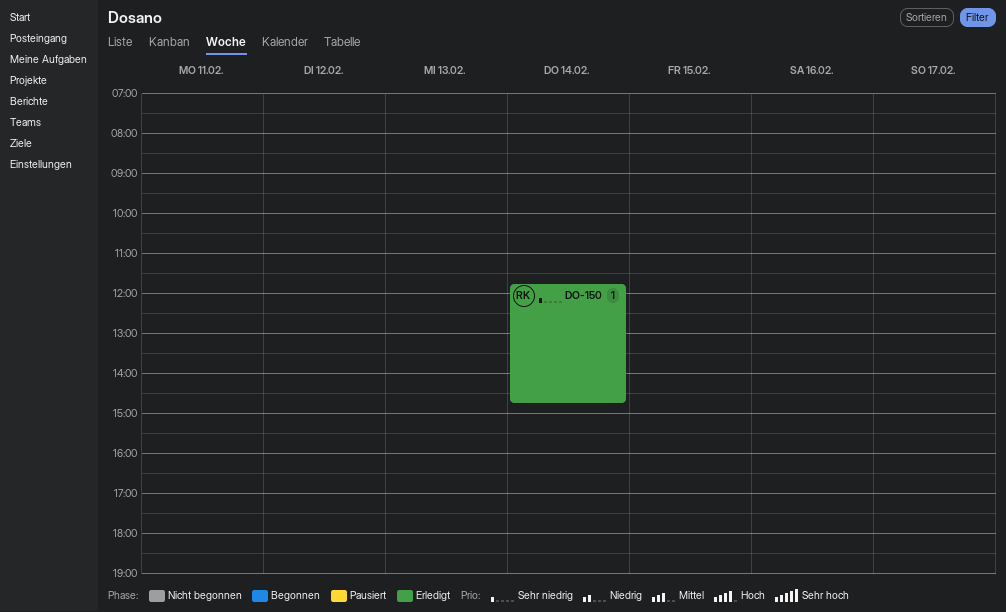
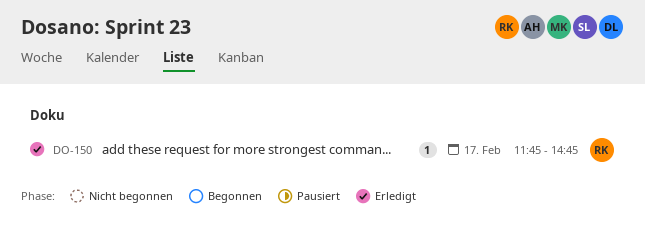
DO-150, day: Feb 14 -> Feb 17

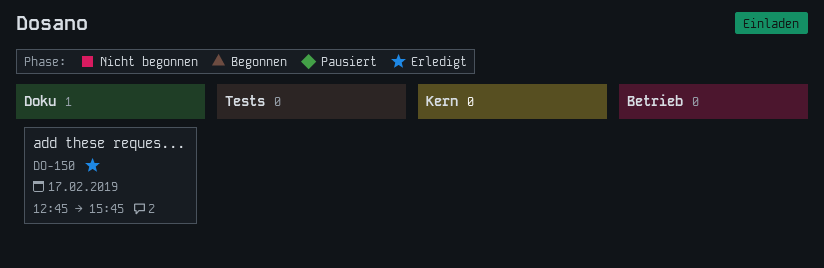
DO-150, begins: 11:45 -> 12:45
DO-150, ends: 14:45 -> 15:45

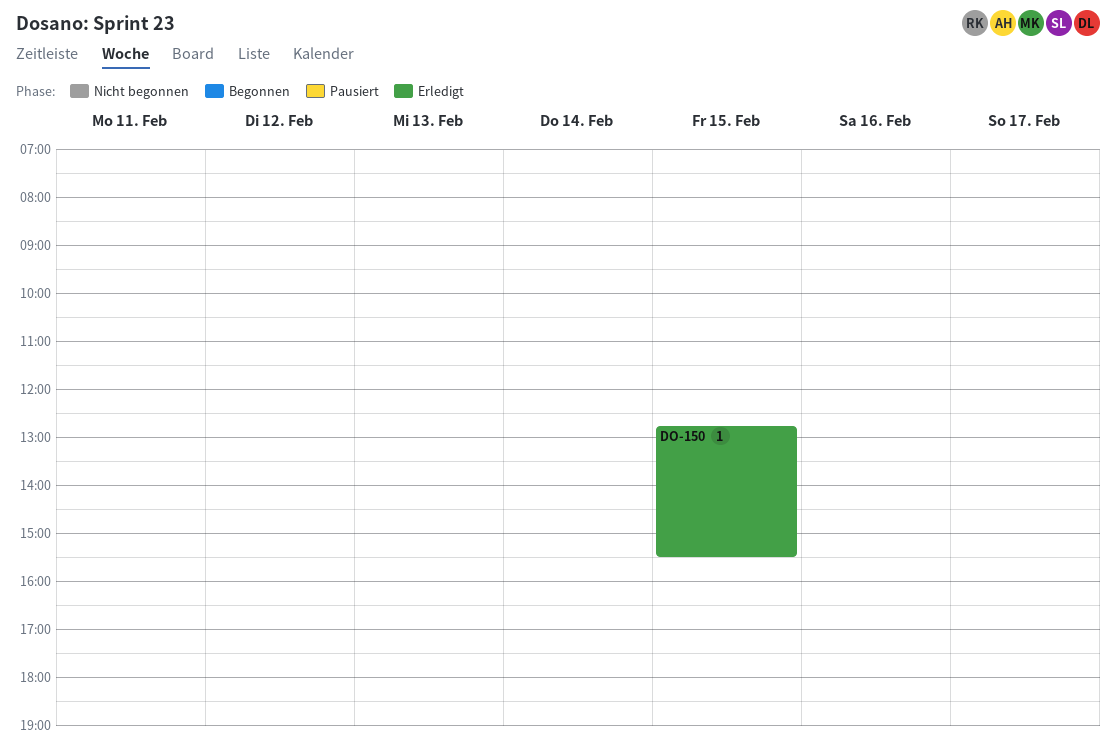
DO-150, day: Feb 17 -> Feb 15
DO-150, ends: 15:45 -> 15:30

